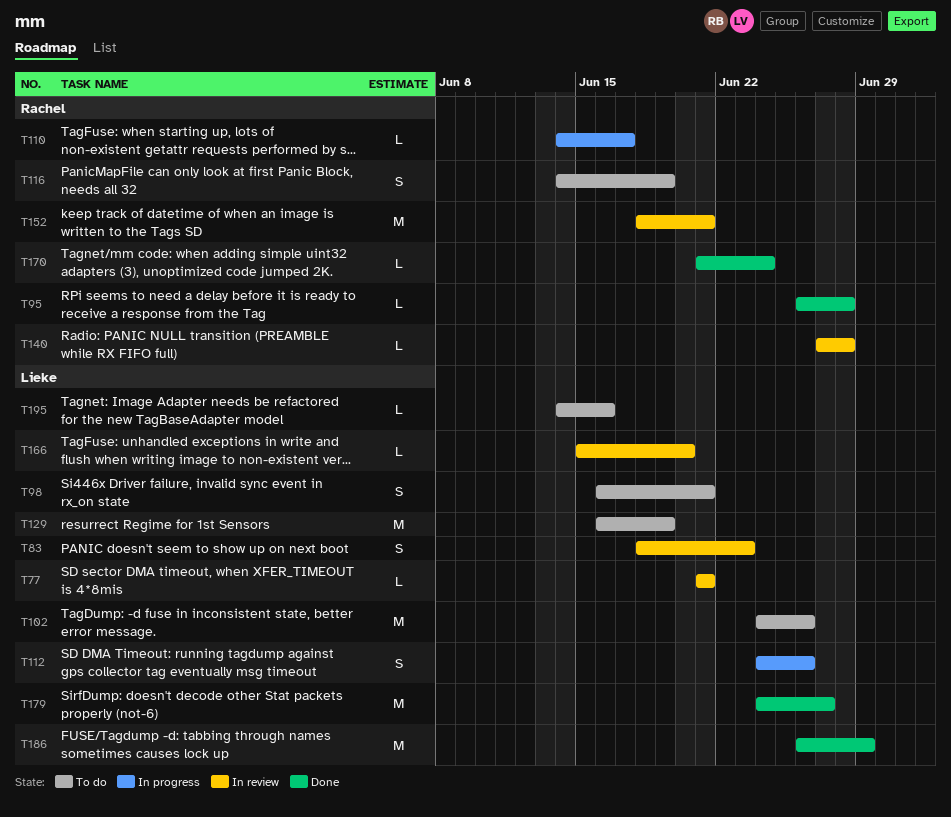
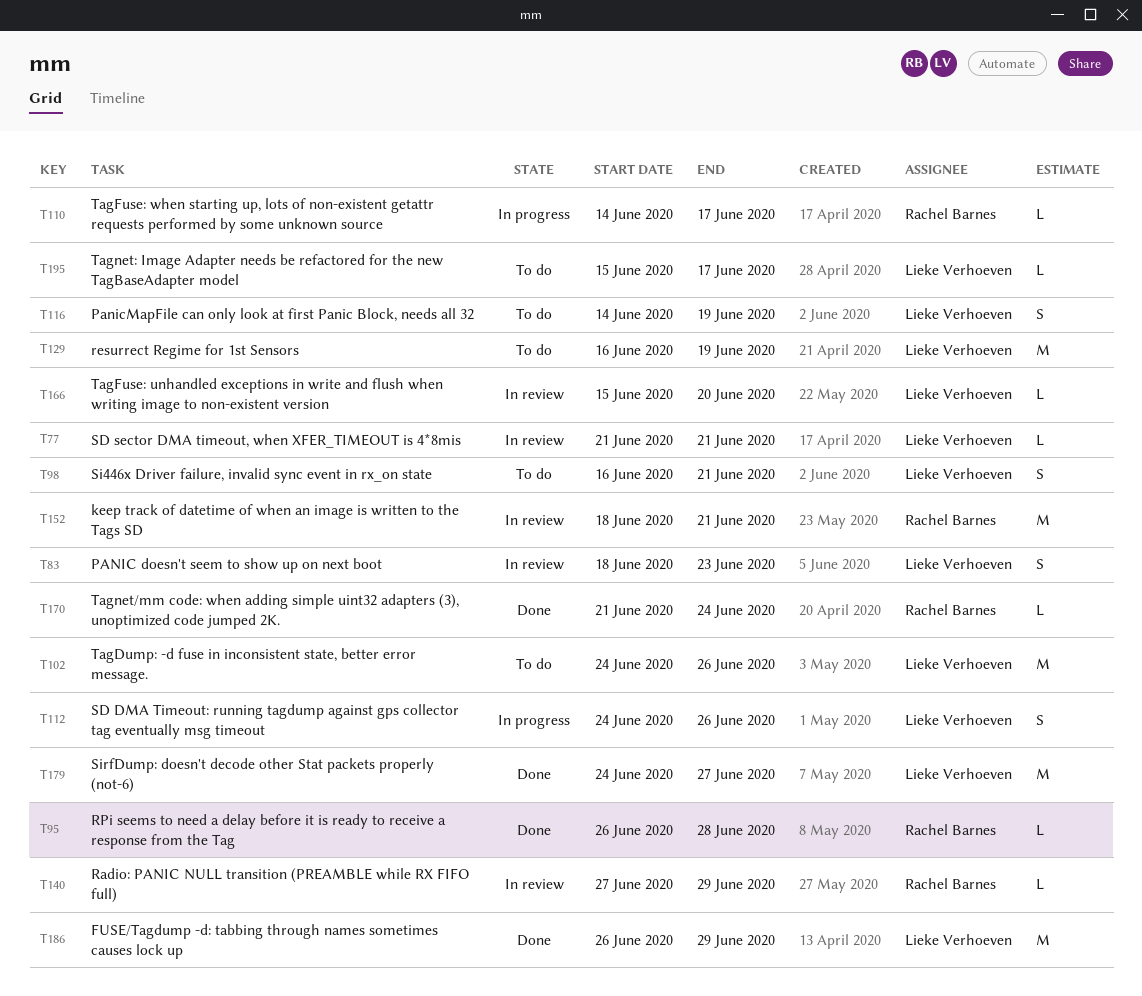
T116, owner: Rachel Barnes -> Lieke Verhoeven
T140, due: Jun 28 -> Jun 29
T195, start: Jun 14 -> Jun 15
T195, due: Jun 16 -> Jun 17

